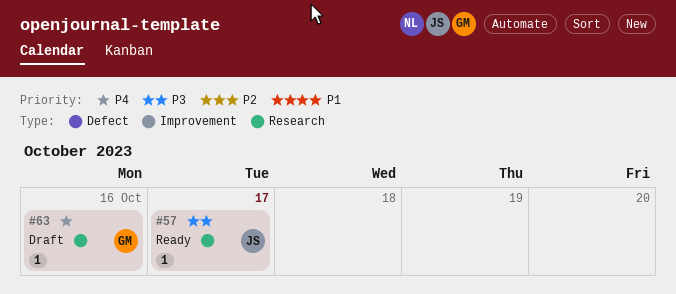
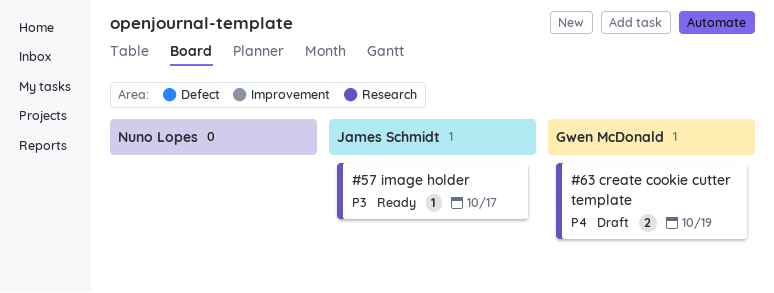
#63, estimate: 1 -> 2
#63, due: Oct 16 -> Oct 19

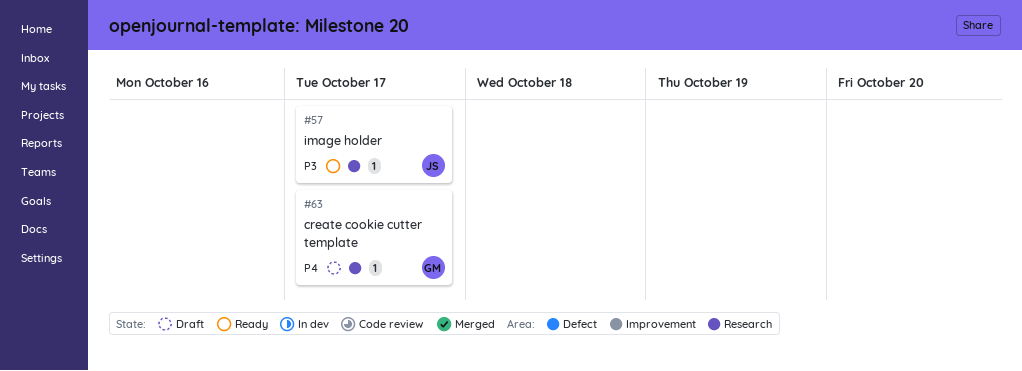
#63, estimate: 2 -> 1
#63, due: Oct 19 -> Oct 17

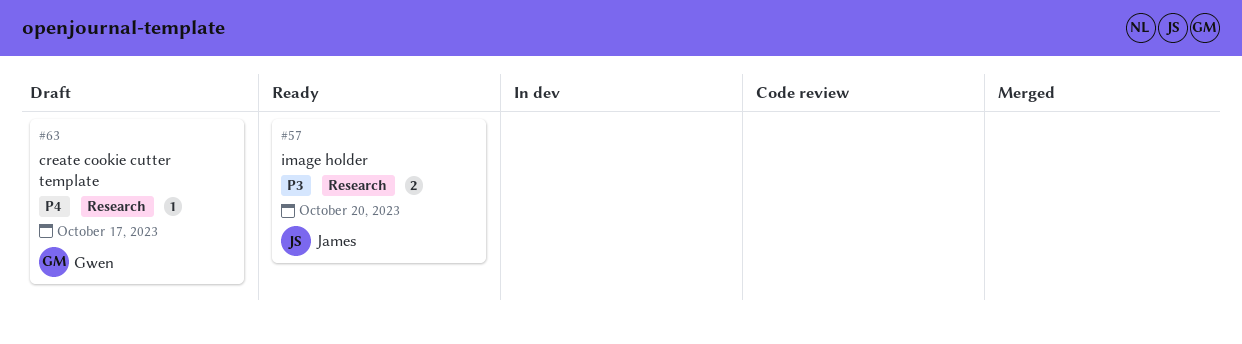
#57, estimate: 1 -> 2
#57, due: Oct 17 -> Oct 20

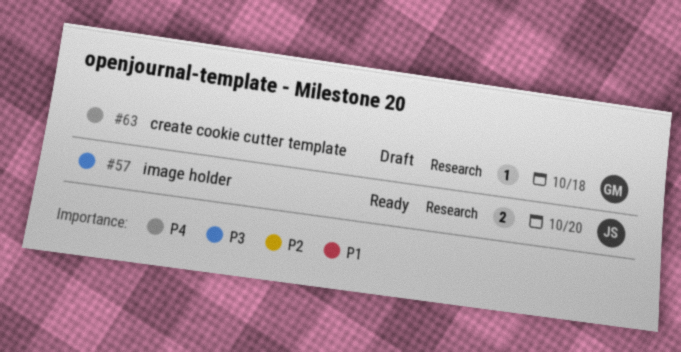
#63, due: Oct 17 -> Oct 18

